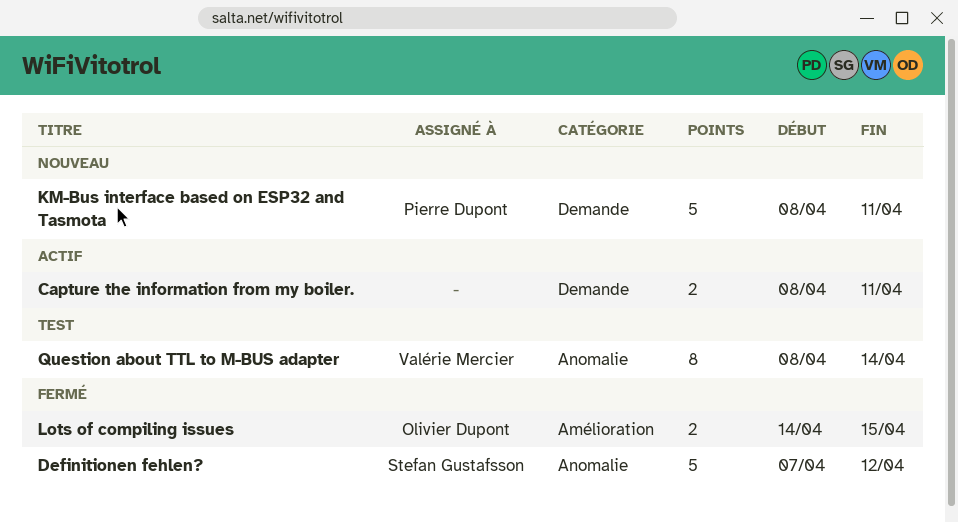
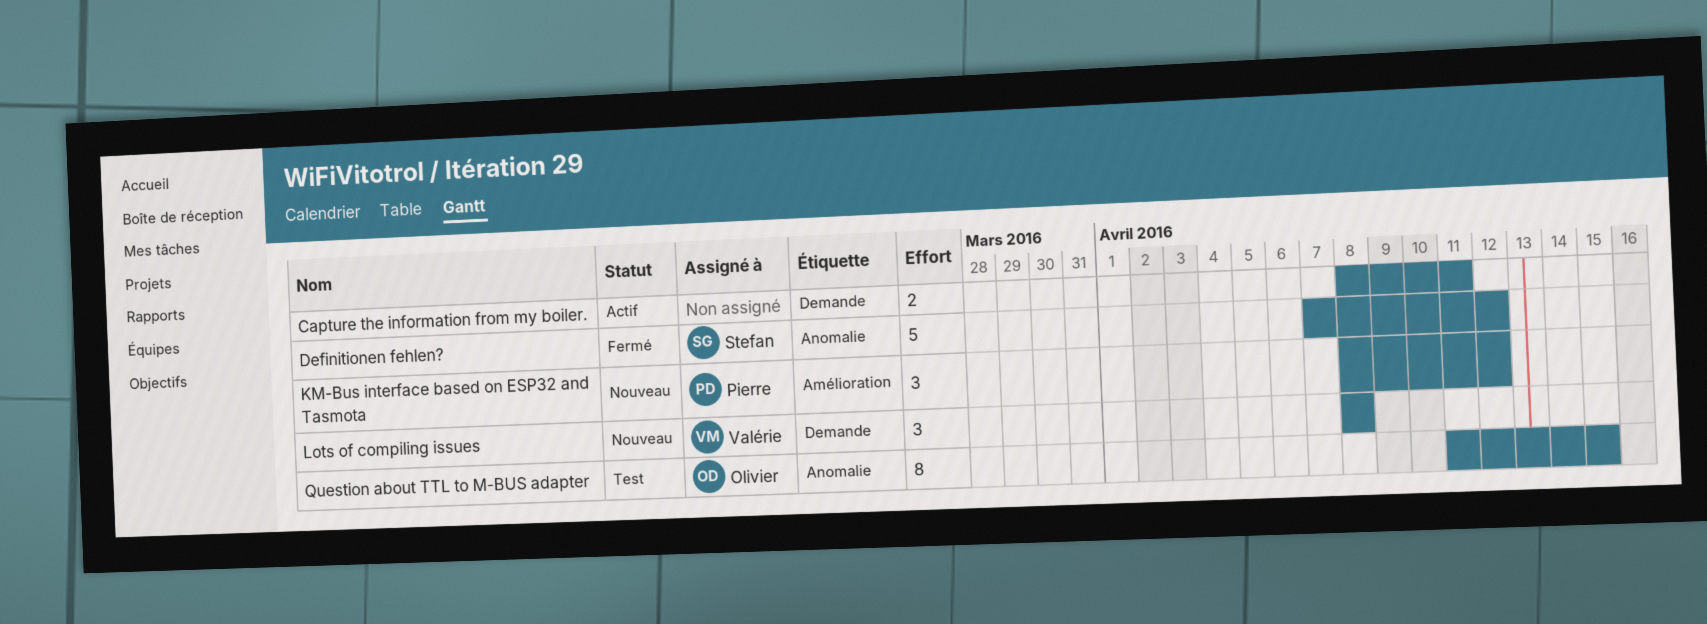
KM-Bus interface based on ESP32 and Tasmota, label: Demande -> Amélioration
KM-Bus interface based on ESP32 and Tasmota, estimate: 5 -> 3
KM-Bus interface based on ESP32 and Tasmota, due: Apr 11 -> Apr 12
Lots of compiling issues, status: Fermé -> Nouveau
Lots of compiling issues, owner: Olivier Dupont -> Valérie Mercier
Lots of compiling issues, label: Amélioration -> Demande
Lots of compiling issues, estimate: 2 -> 3
Lots of compiling issues, start: Apr 14 -> Apr 8
Lots of compiling issues, due: Apr 15 -> Apr 8
Question about TTL to M-BUS adapter, owner: Valérie Mercier -> Olivier Dupont
Question about TTL to M-BUS adapter, start: Apr 8 -> Apr 11
Question about TTL to M-BUS adapter, due: Apr 14 -> Apr 15

